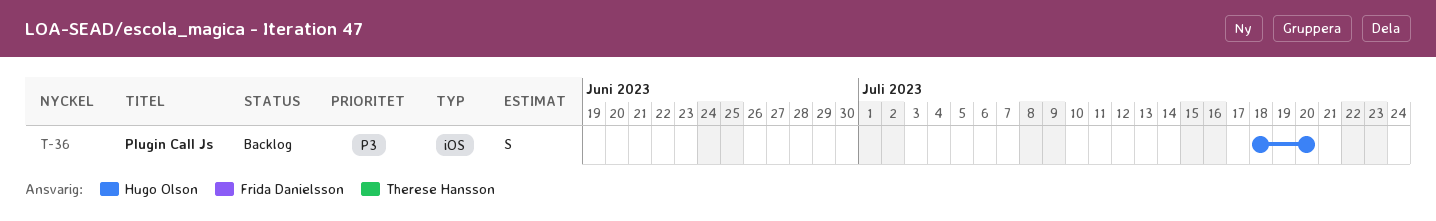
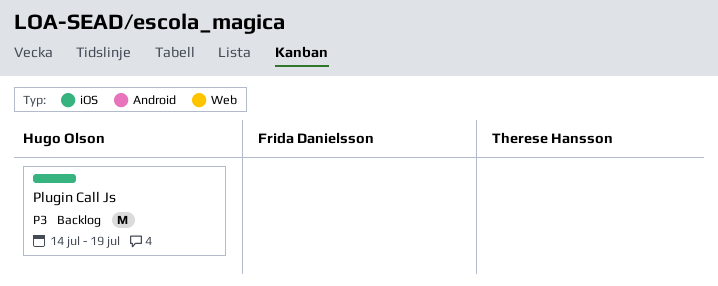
Plugin Call Js, estimate: S -> M
Plugin Call Js, start: Jul 18 -> Jul 14
Plugin Call Js, due: Jul 20 -> Jul 19

